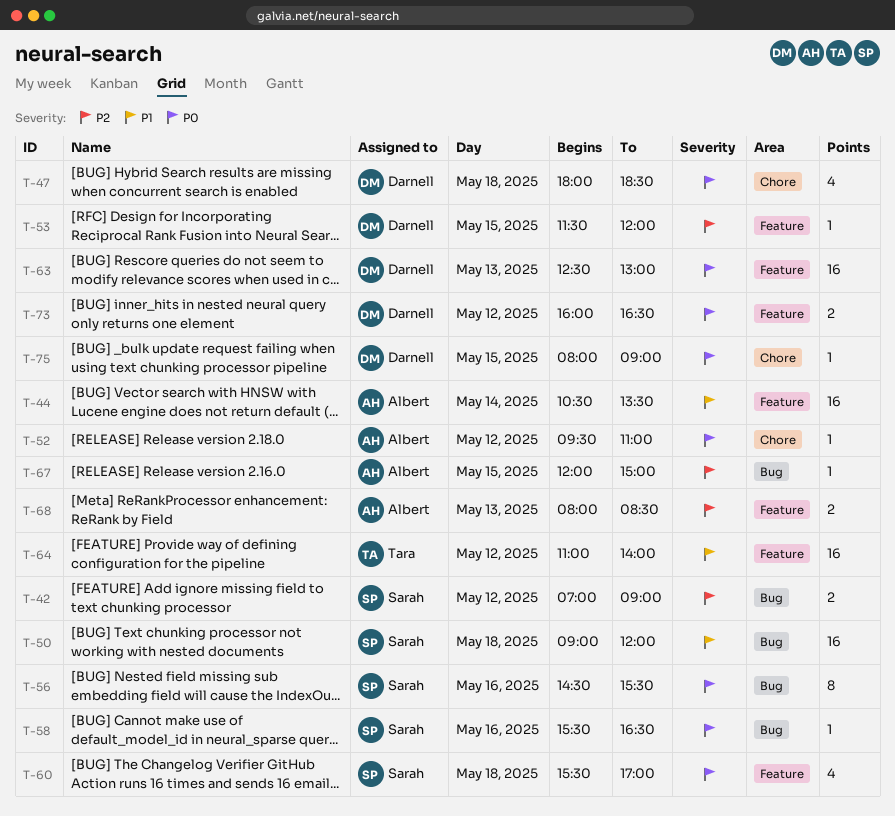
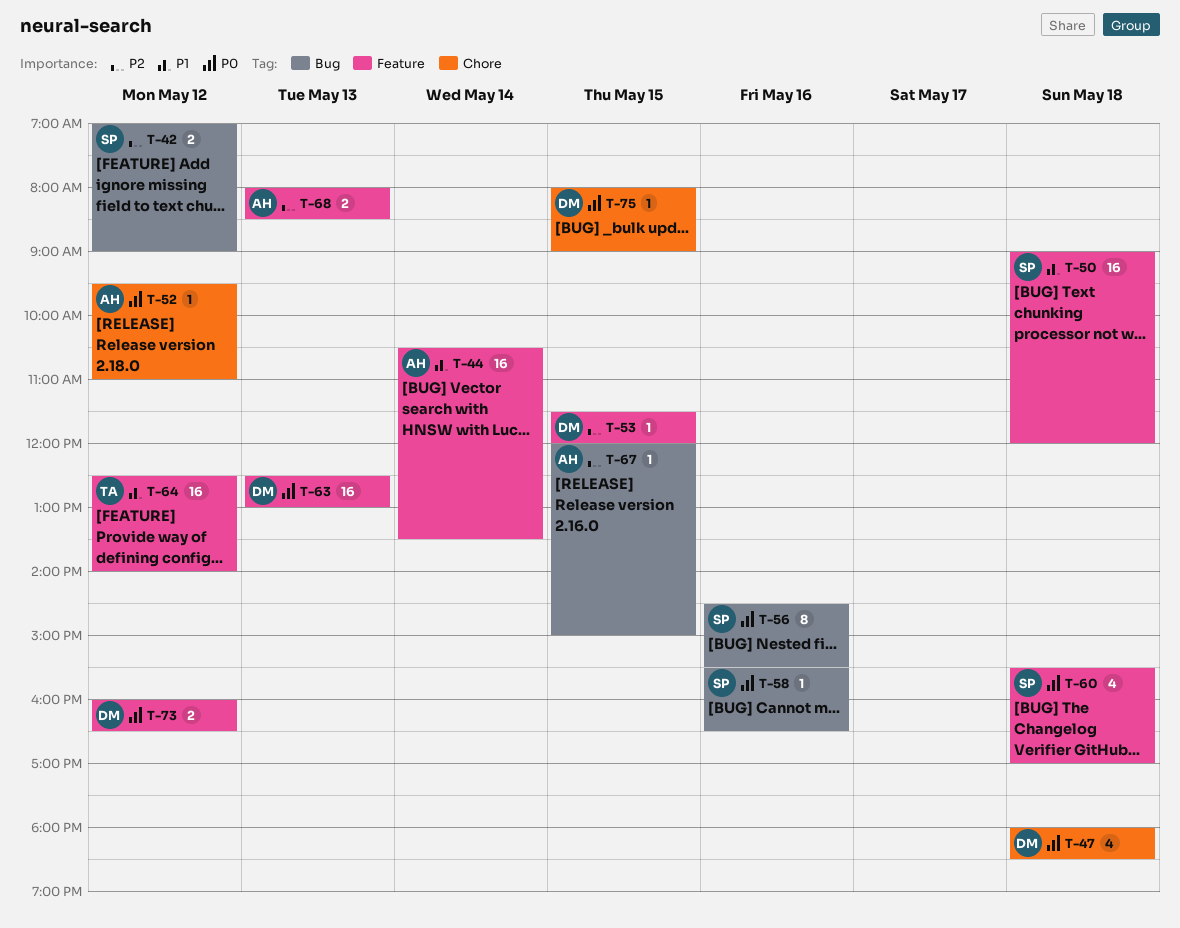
T-50, label: Bug -> Feature
T-64, begins: 11:00 -> 12:30

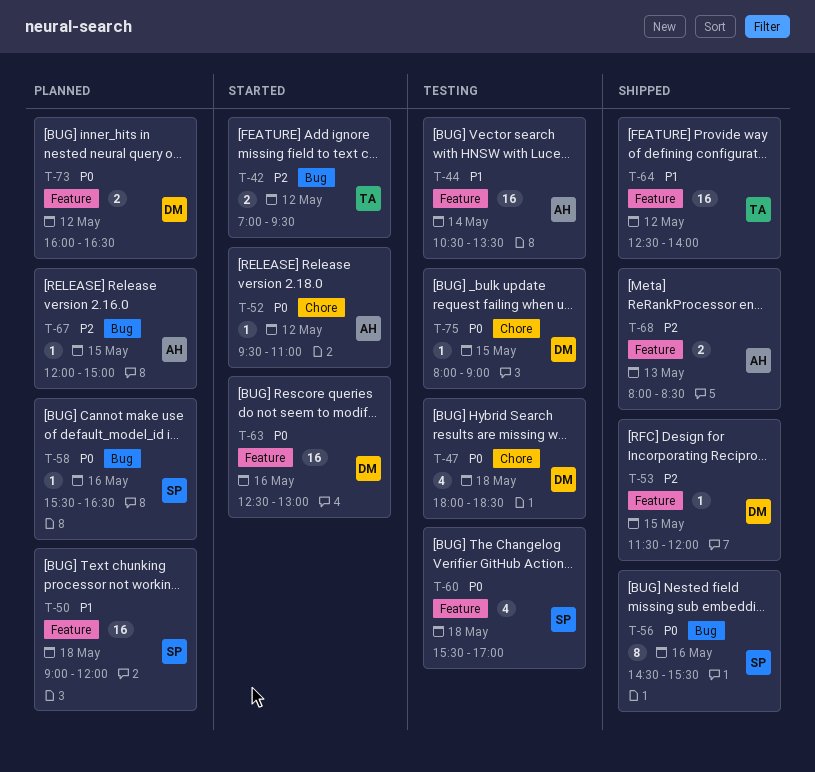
T-42, owner: SP -> TA
T-42, ends: 09:00 -> 09:30
T-63, day: May 13 -> May 16

